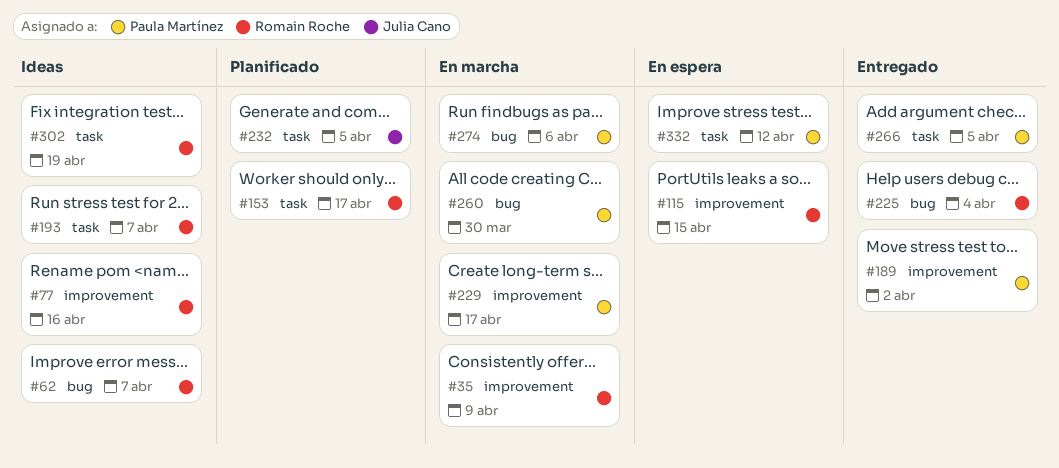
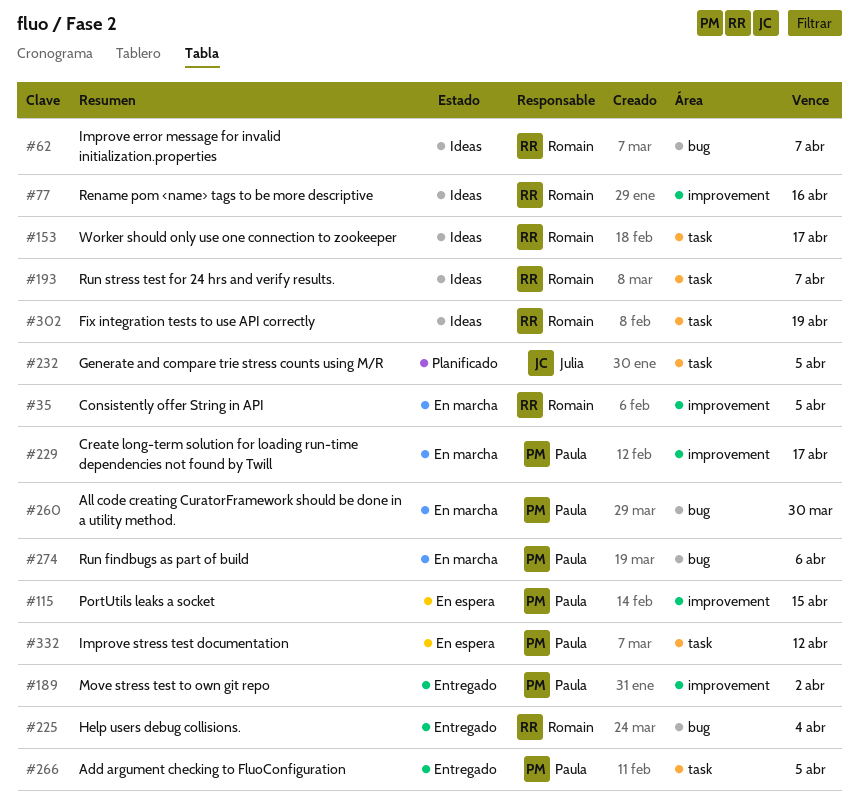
#35, due: Apr 9 -> Apr 5
#115, owner: Romain Roche -> Paula Martínez
#153, status: Planificado -> Ideas

